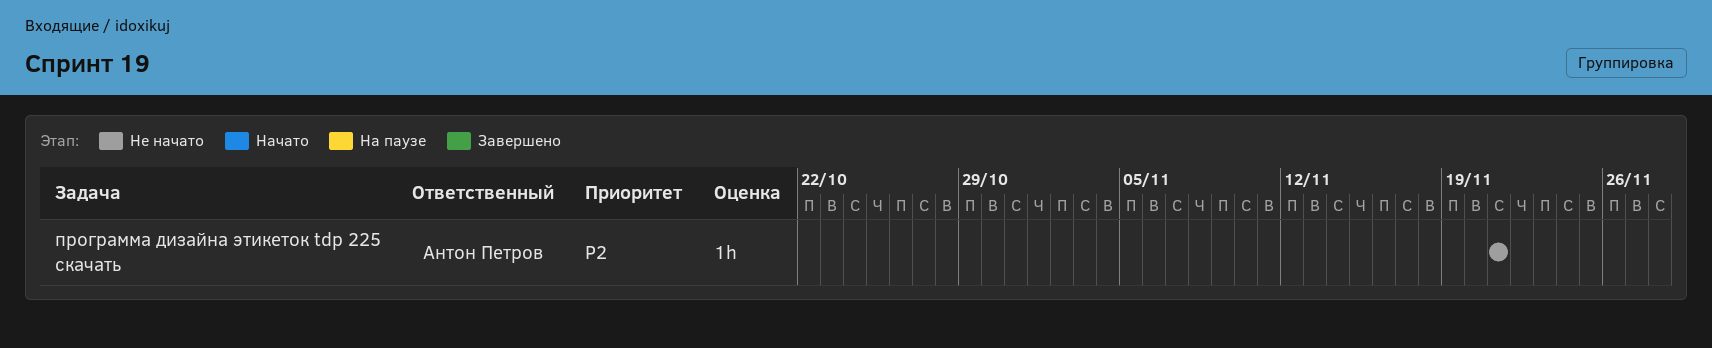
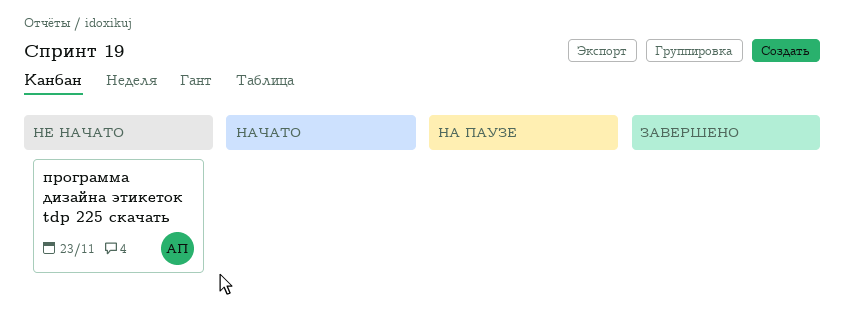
программа дизайна этикеток tdp 225 скачать, due: Nov 21 -> Nov 23

